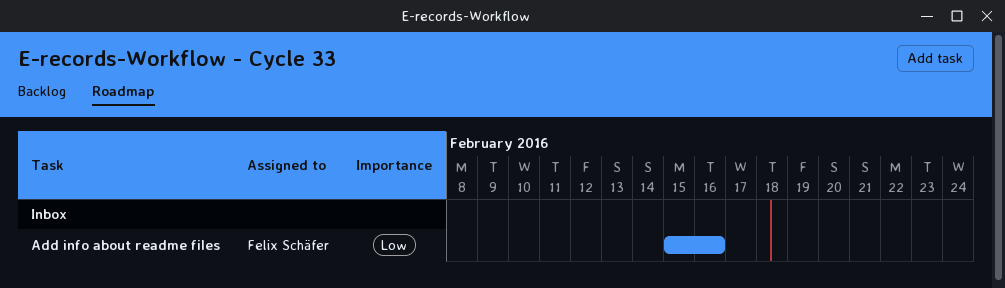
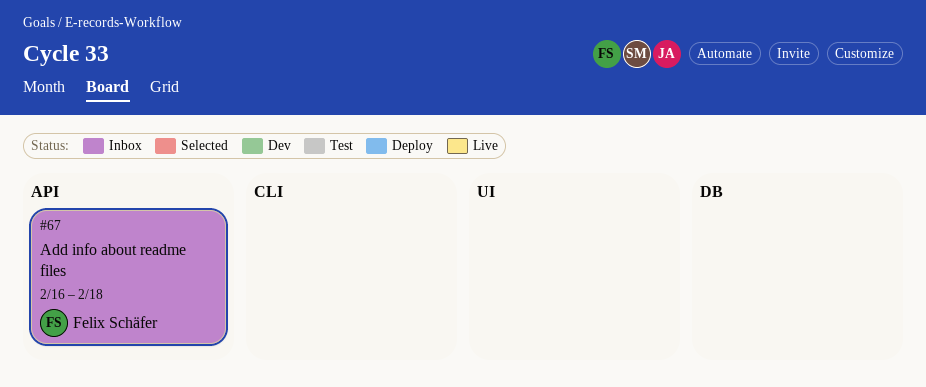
Add info about readme files, start: Feb 15 -> Feb 16
Add info about readme files, due: Feb 16 -> Feb 18

